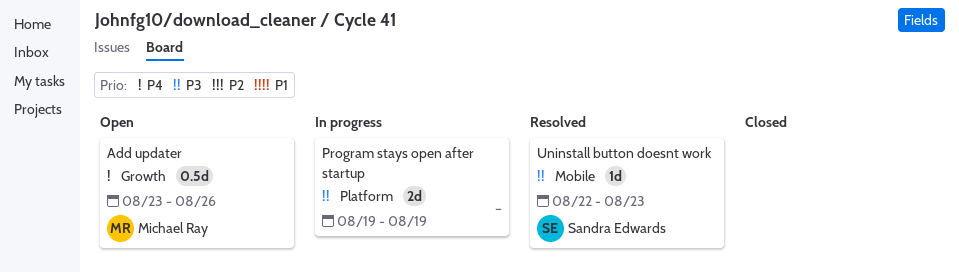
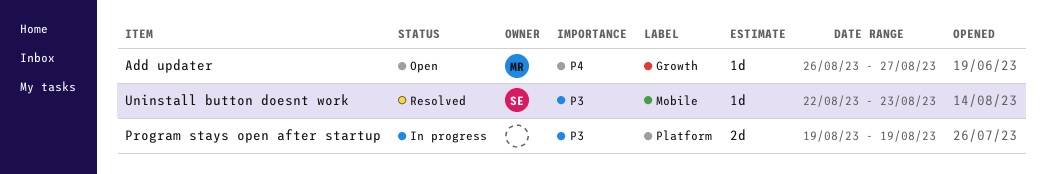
Add updater, estimate: 0.5d -> 1d
Add updater, start: Aug 23 -> Aug 26
Add updater, due: Aug 26 -> Aug 27

